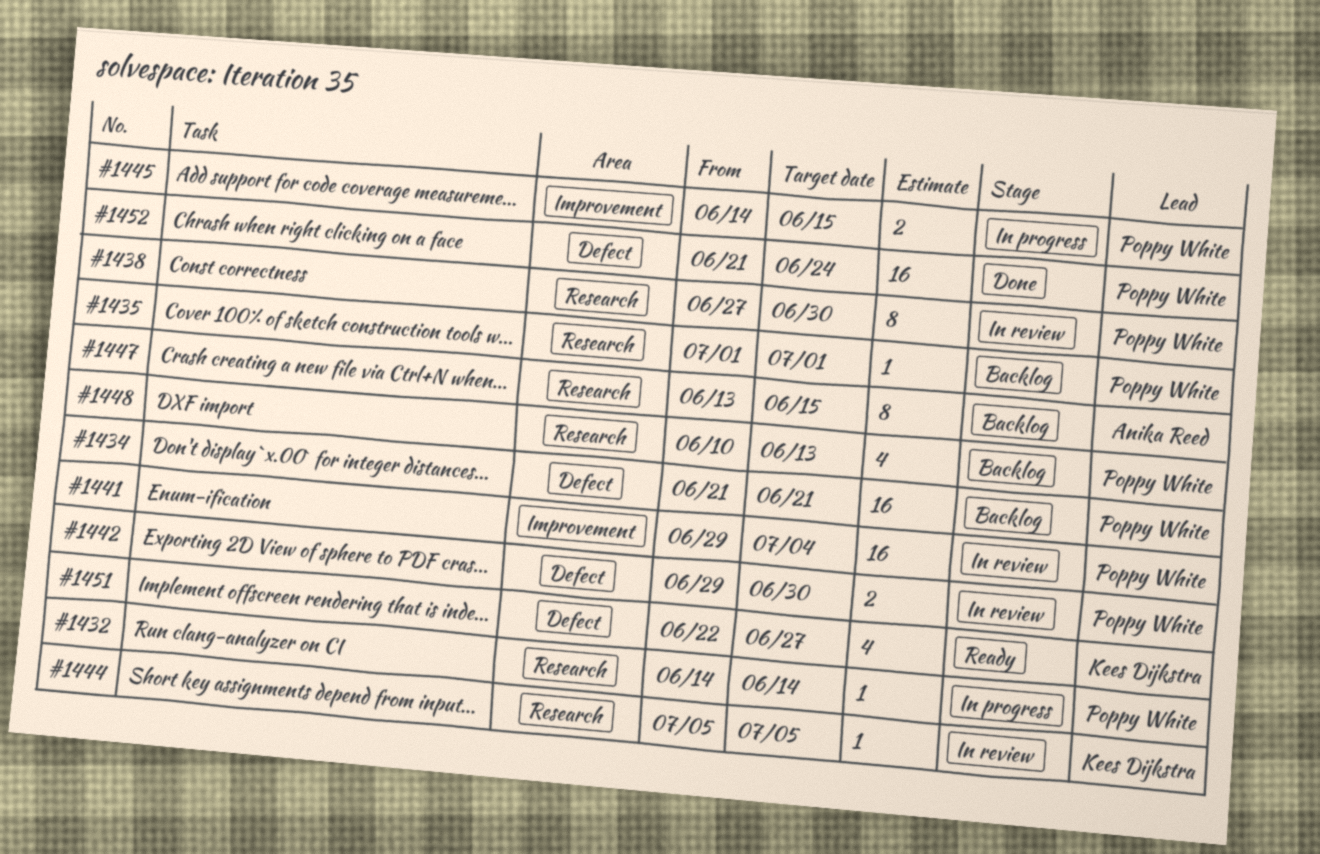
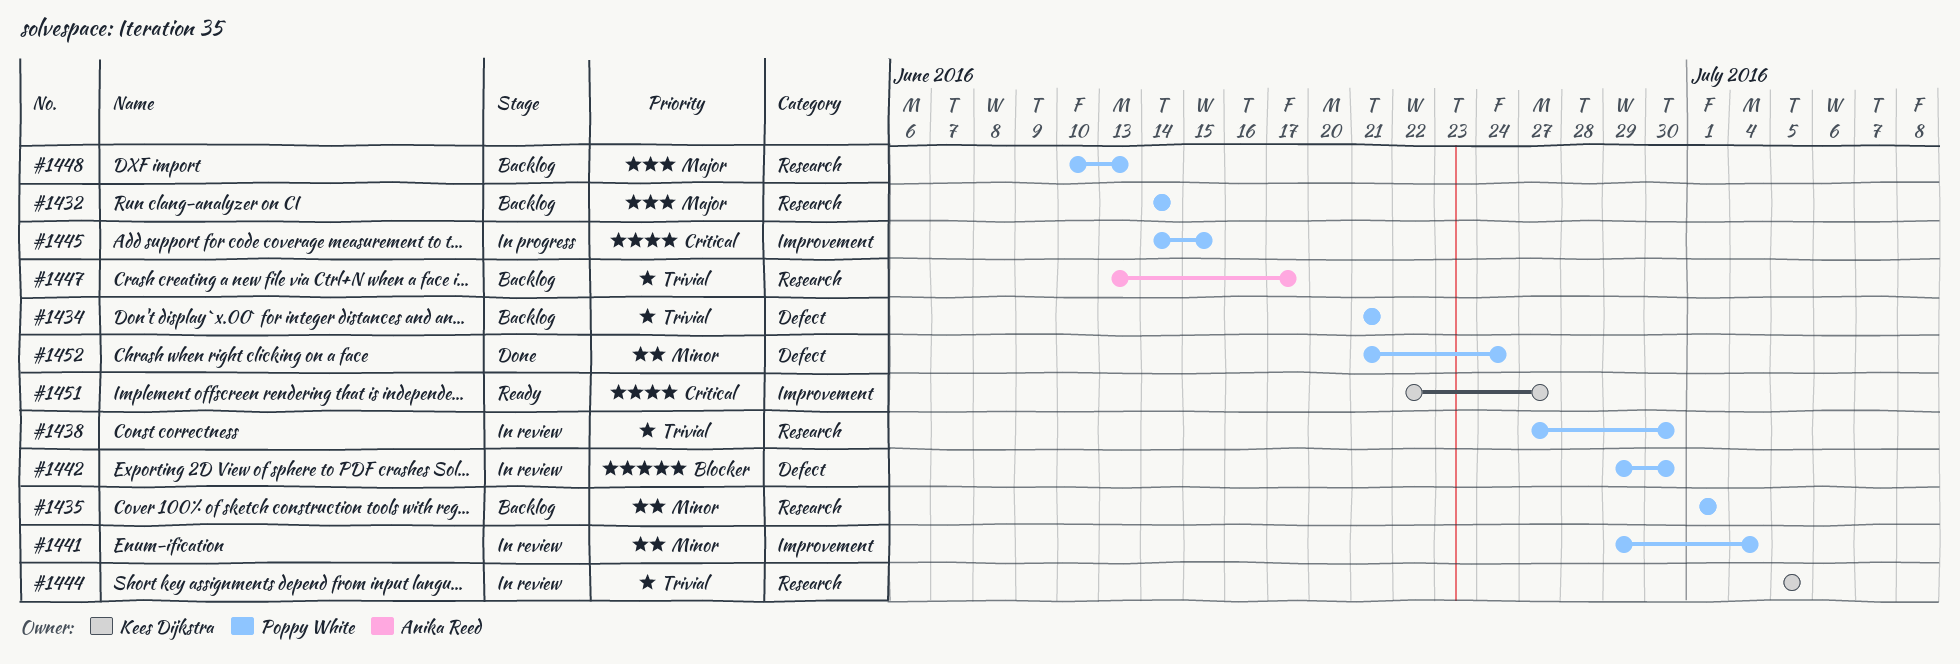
#1432, status: In progress -> Backlog
#1447, due: Jun 15 -> Jun 17
#1451, label: Defect -> Improvement

